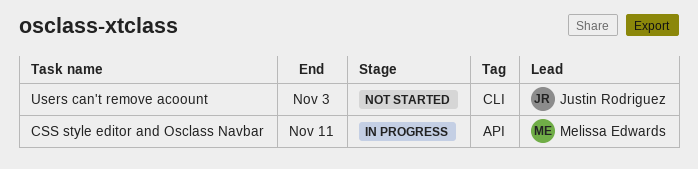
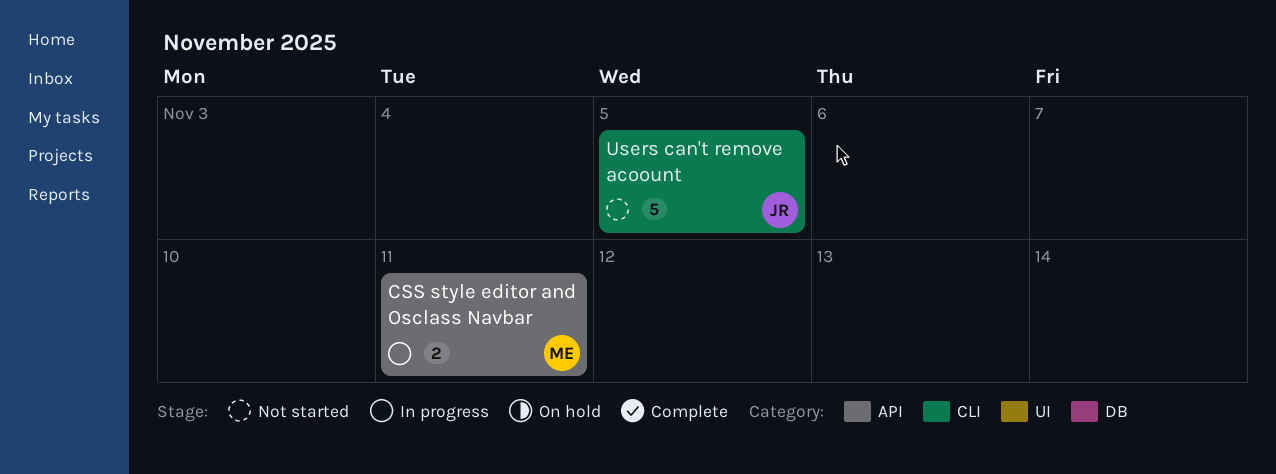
Users can't remove acoount, due: Nov 3 -> Nov 5

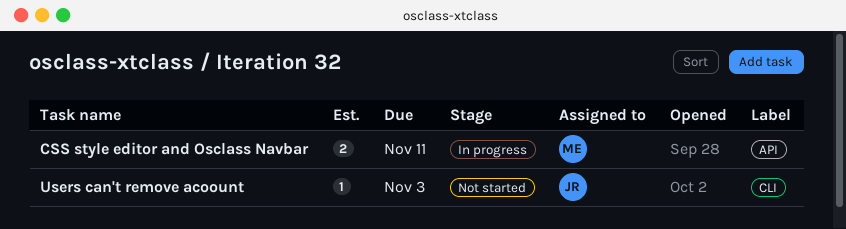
Users can't remove acoount, estimate: 5 -> 1
Users can't remove acoount, due: Nov 5 -> Nov 3

